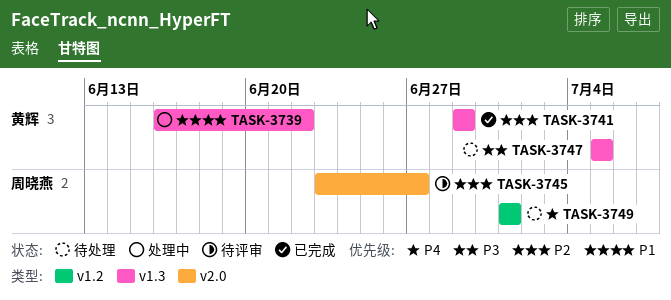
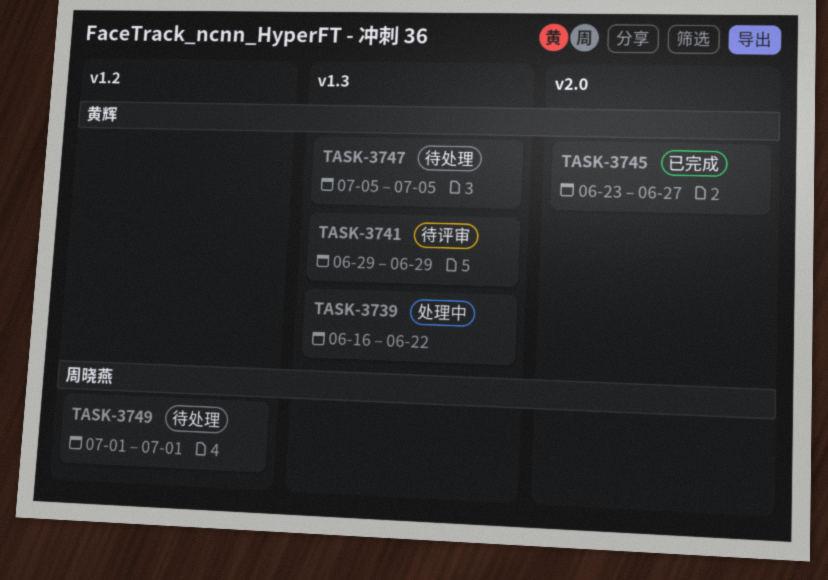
TASK-3741, status: 已完成 -> 待评审
TASK-3745, status: 待评审 -> 已完成
TASK-3745, owner: 周晓燕 -> 黄辉

